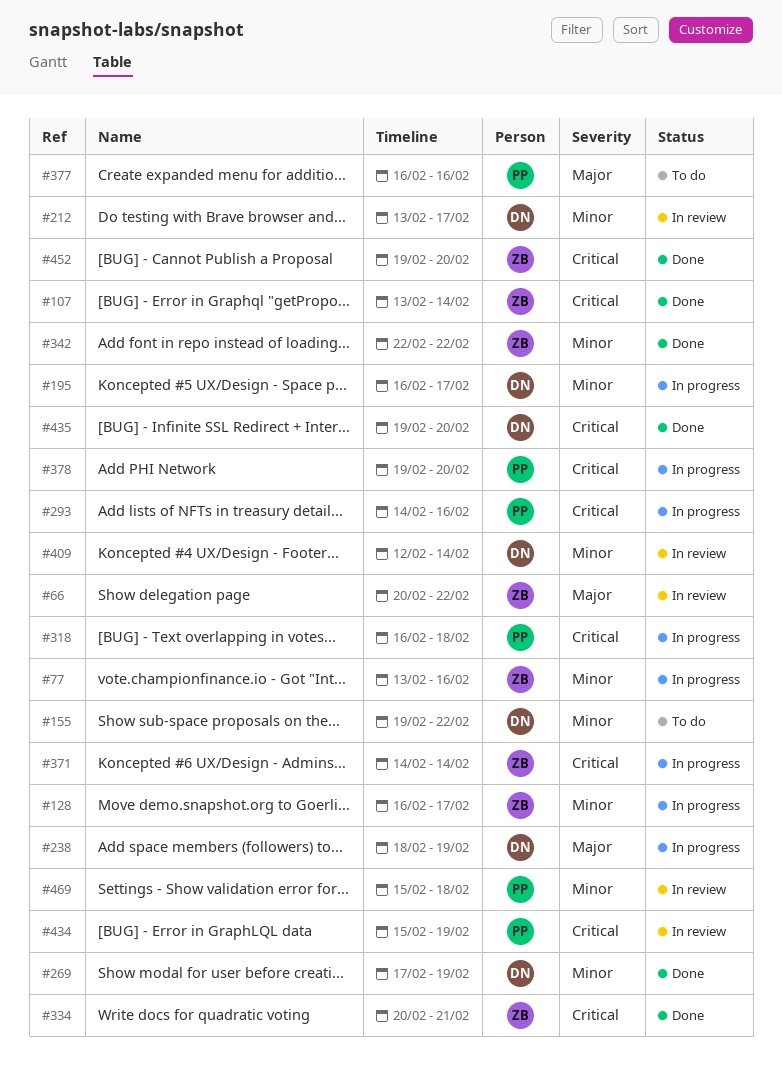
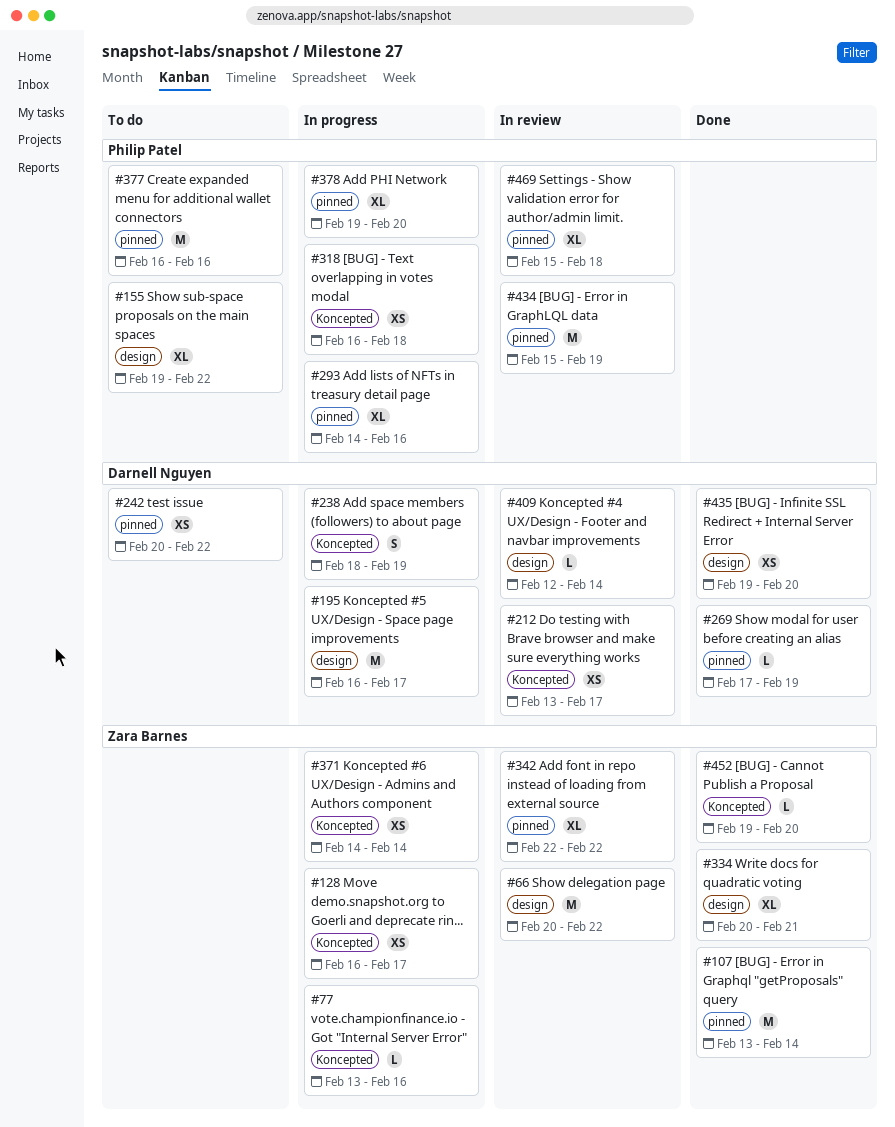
#155, owner: Darnell Nguyen -> Philip Patel
#242: none -> present
#342, status: Done -> In review

